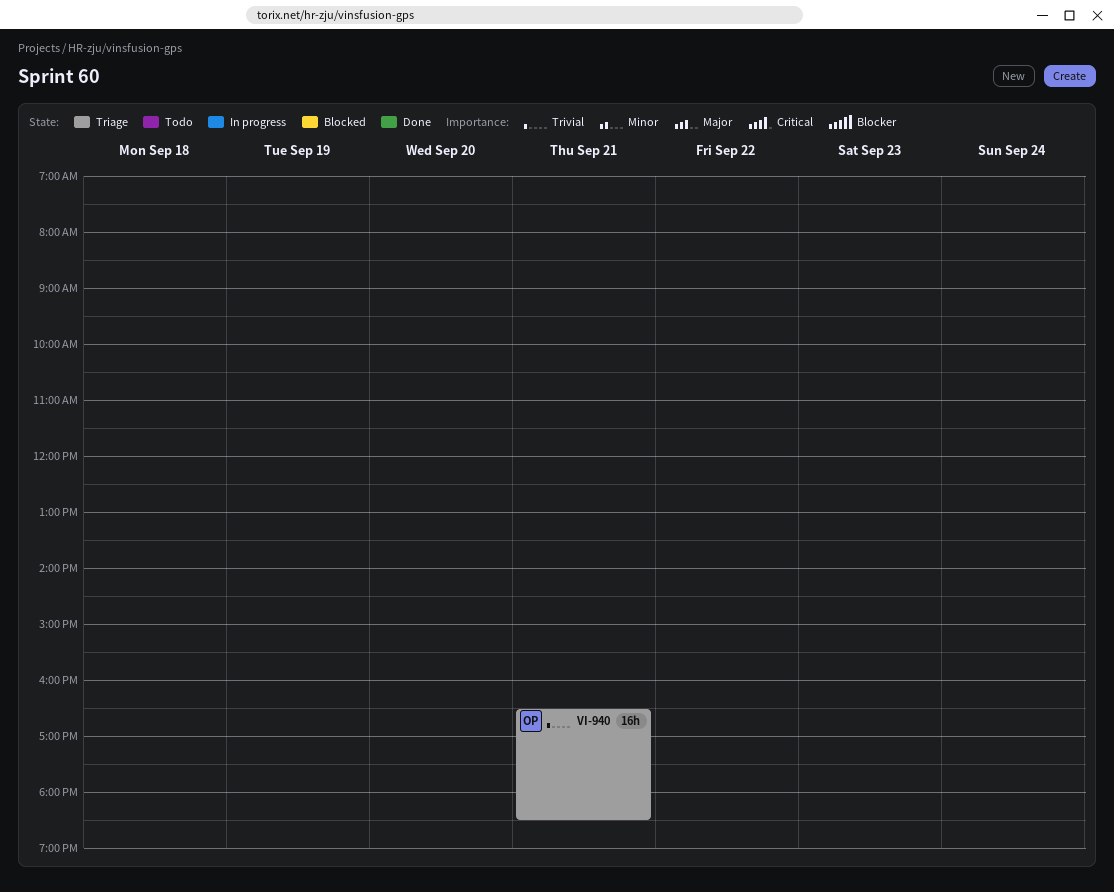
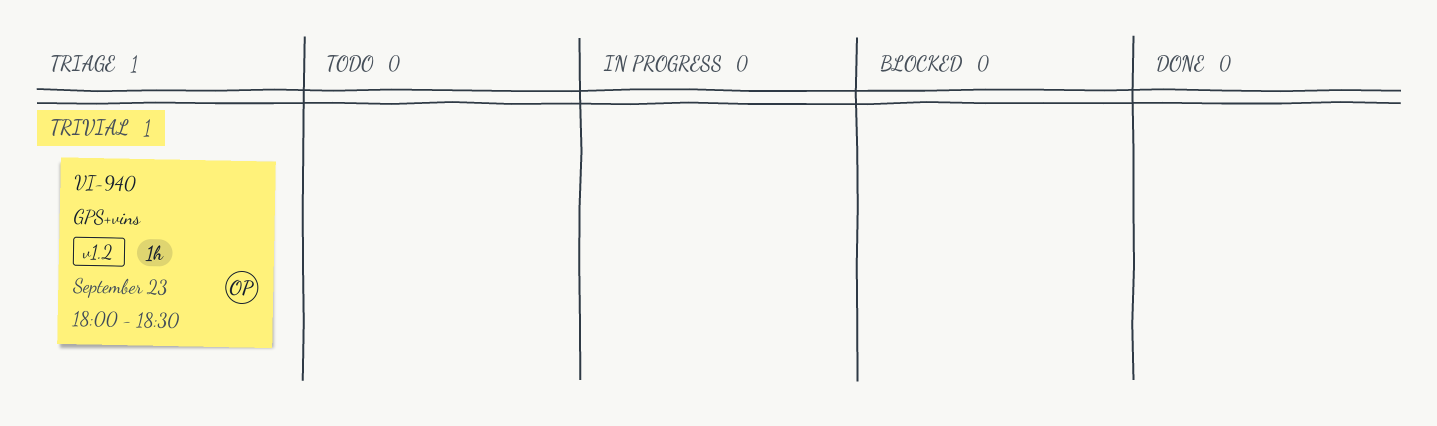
VI-940, estimate: 16h -> 1h
VI-940, day: Sep 21 -> Sep 23
VI-940, begins: 16:30 -> 18:00

